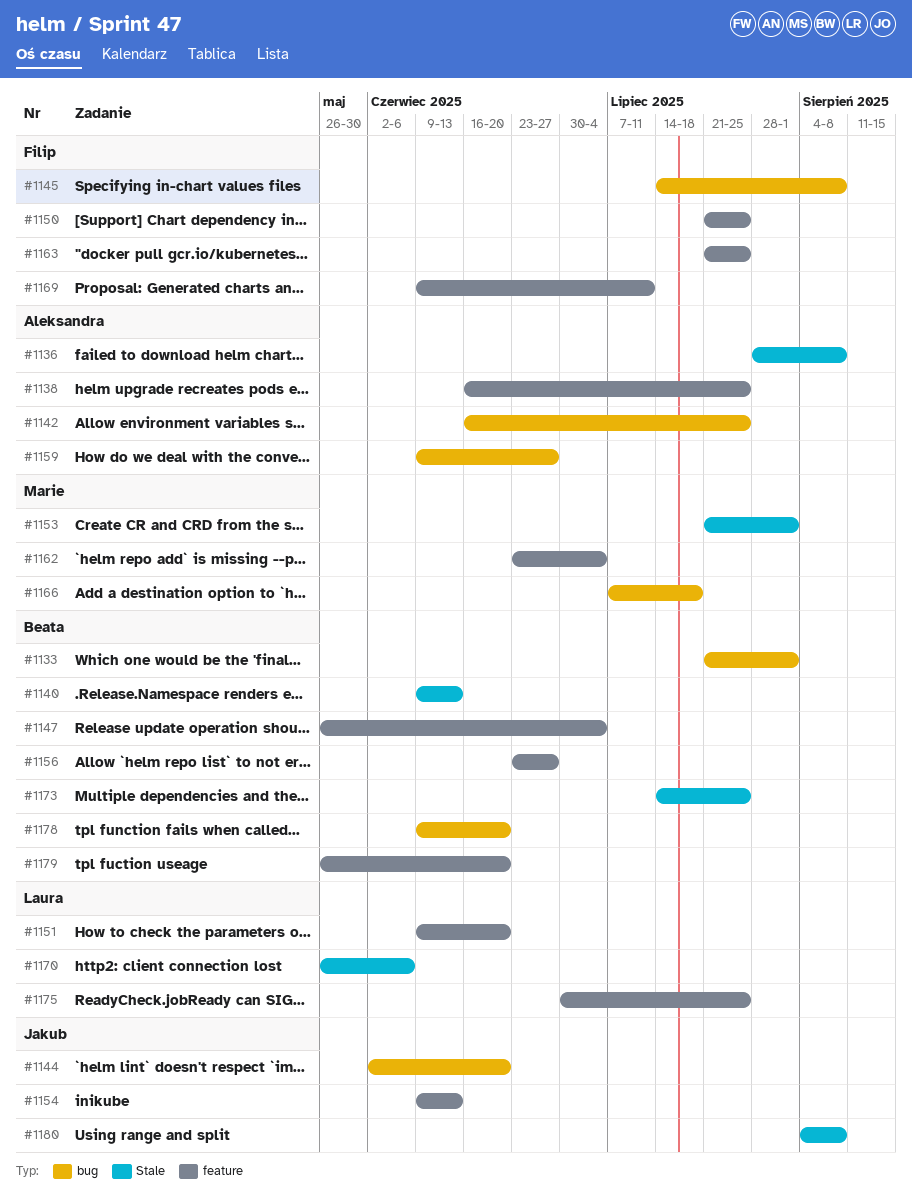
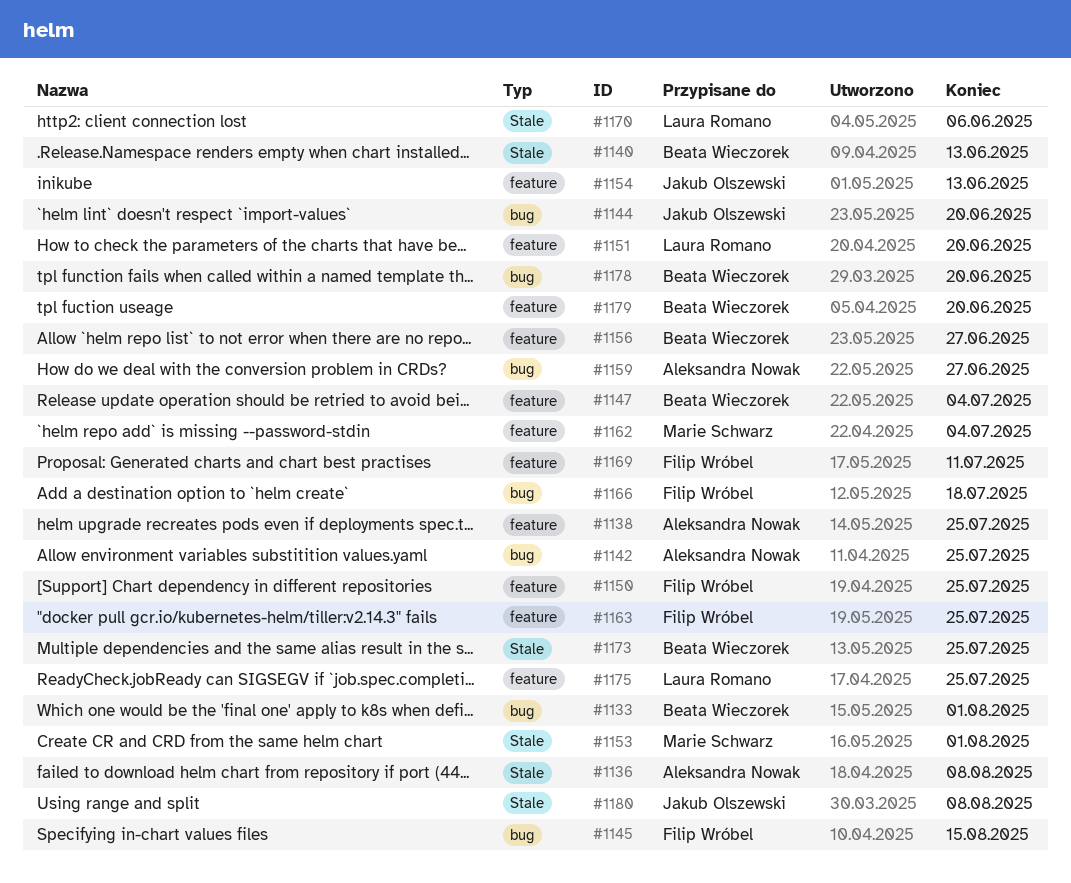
#1145, due: Aug 8 -> Aug 15
#1166, owner: Marie Schwarz -> Filip Wróbel

